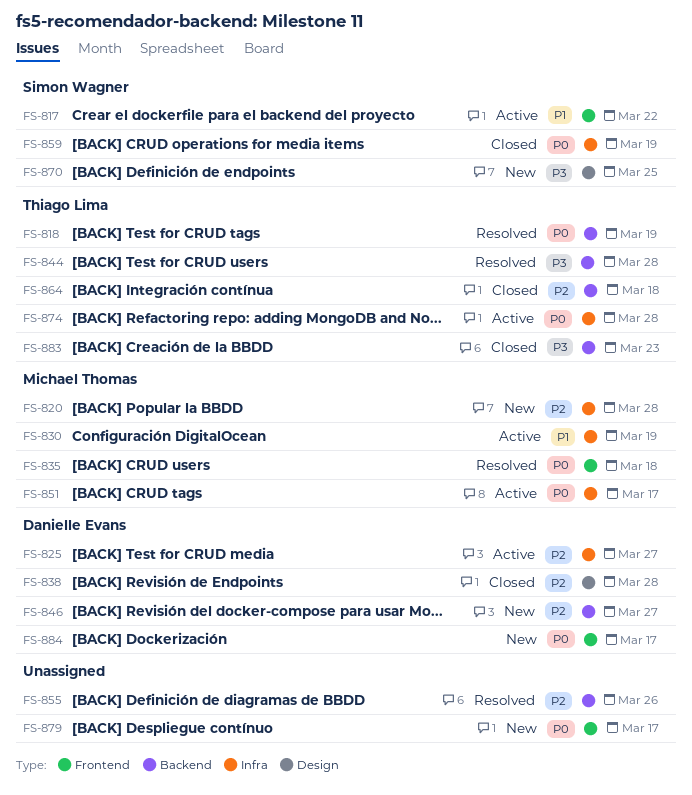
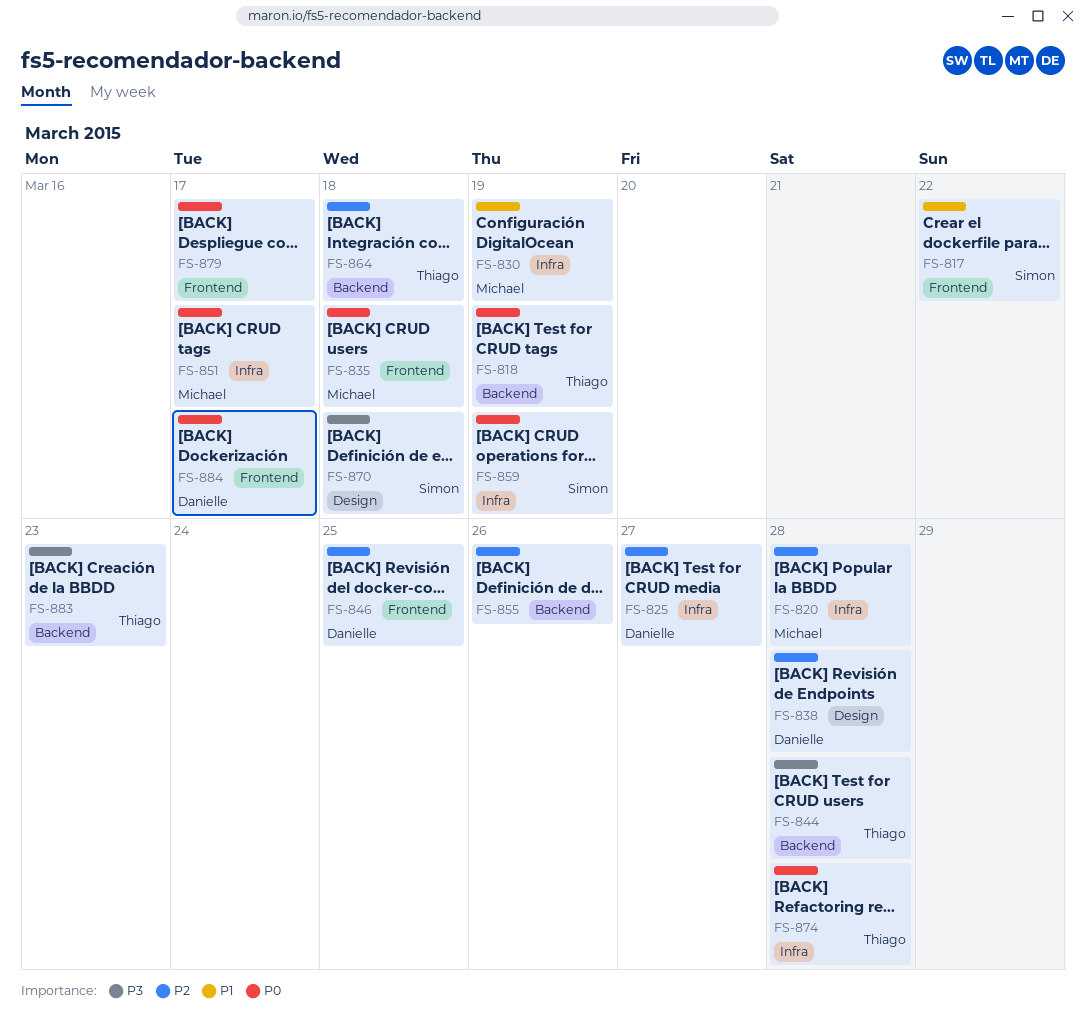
FS-846, label: Backend -> Frontend
FS-846, due: Mar 27 -> Mar 25
FS-870, due: Mar 25 -> Mar 18

